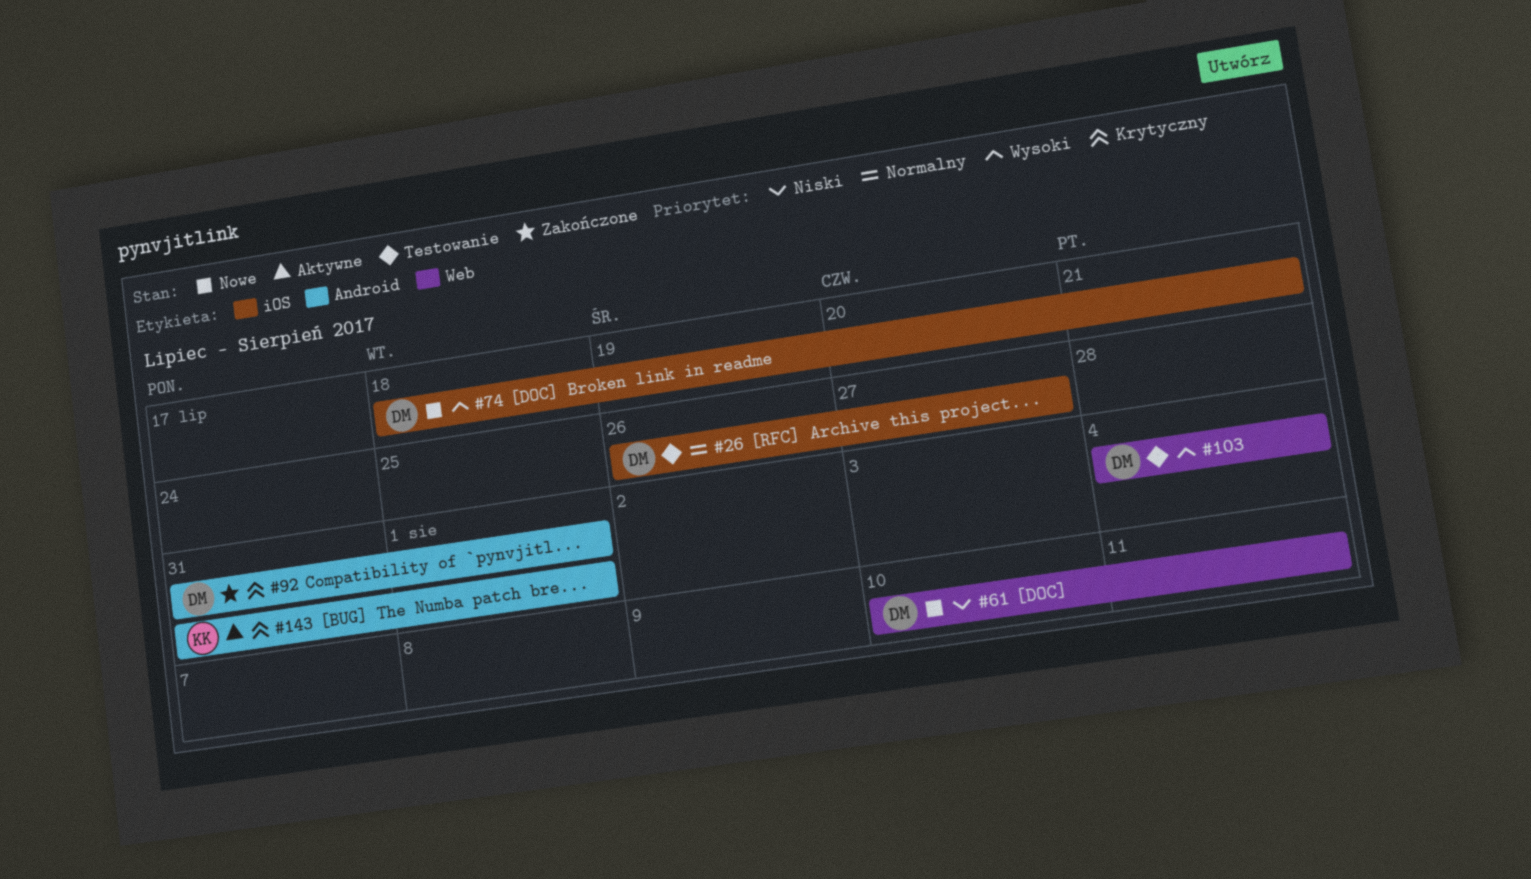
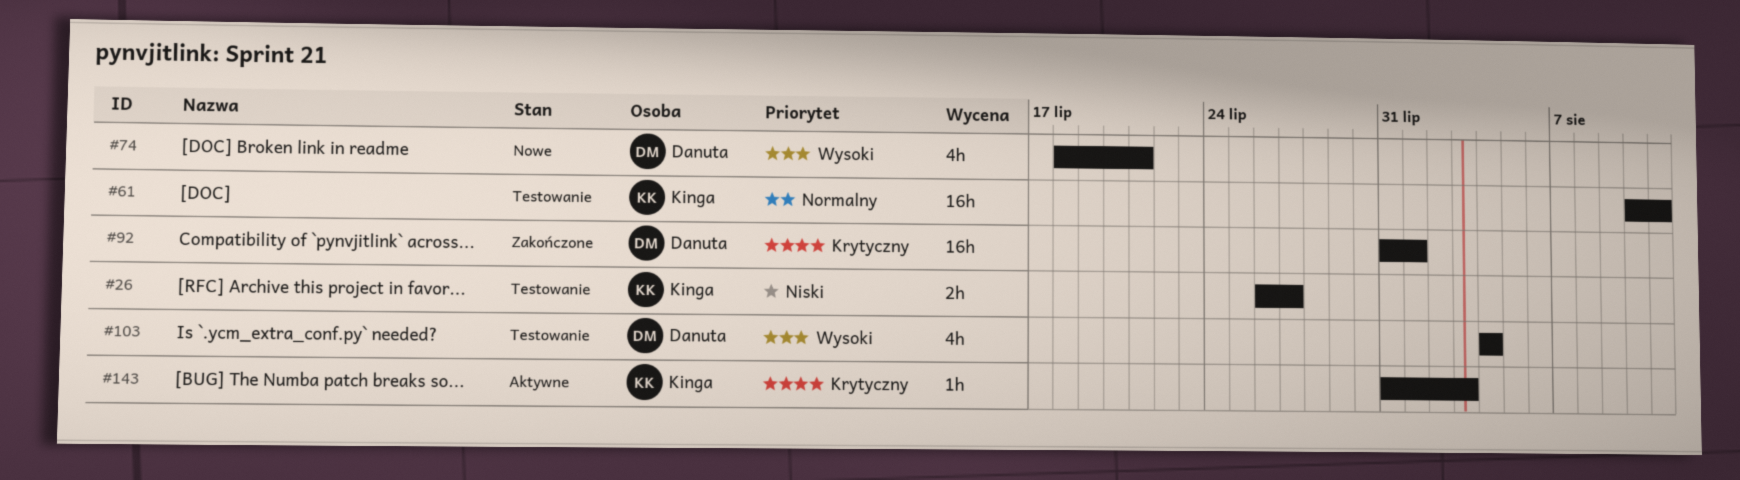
#26, owner: Danuta -> Kinga
#26, priority: Normalny -> Niski
#61, status: Nowe -> Testowanie
#61, owner: Danuta -> Kinga
#61, priority: Niski -> Normalny
#143, due: Aug 1 -> Aug 3

